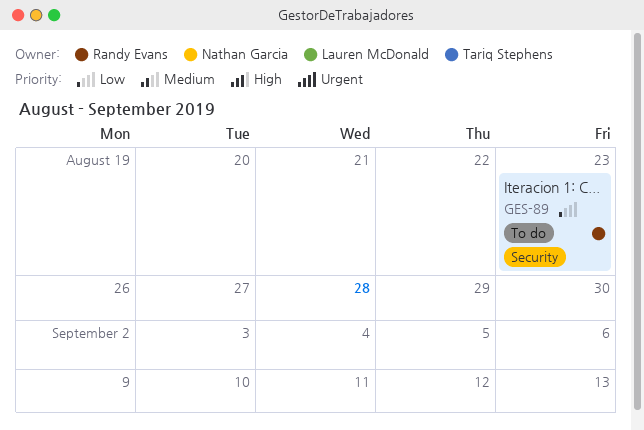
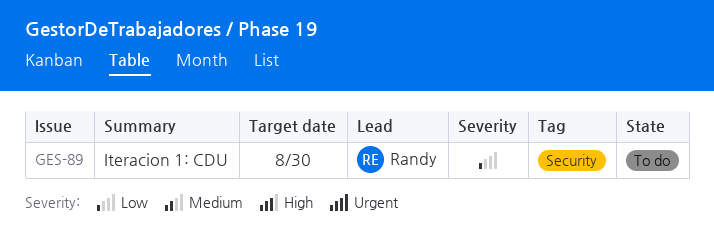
GES-89, due: Aug 23 -> Aug 30

